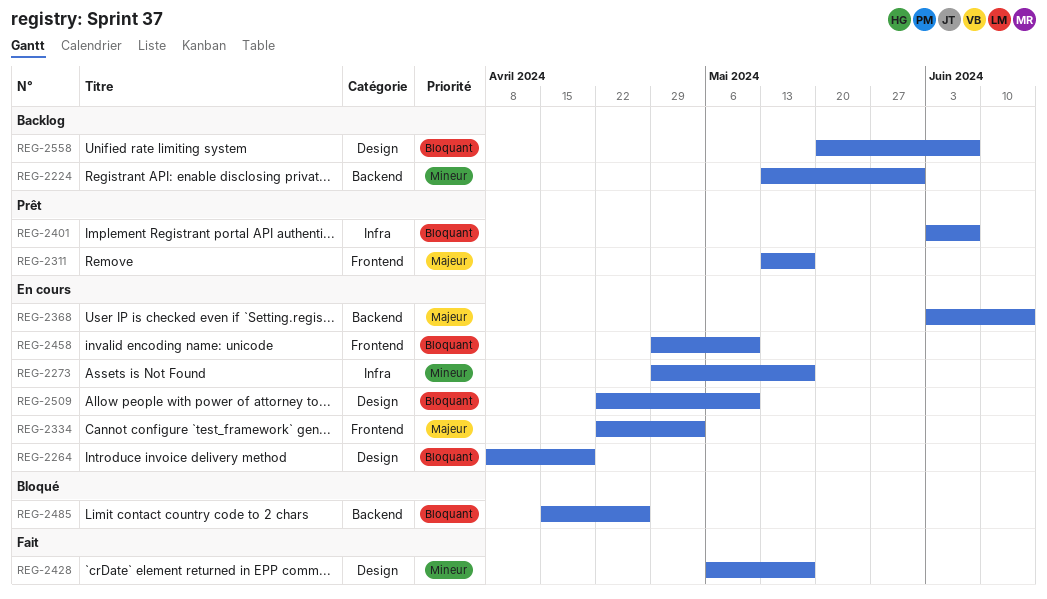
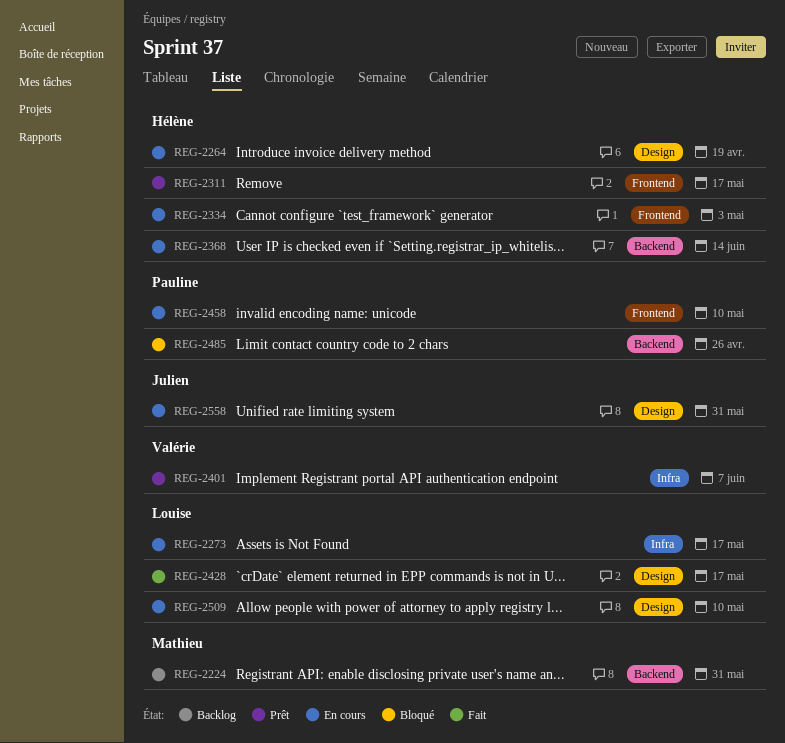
REG-2558, status: Backlog -> En cours
REG-2558, due: Jun 7 -> May 31

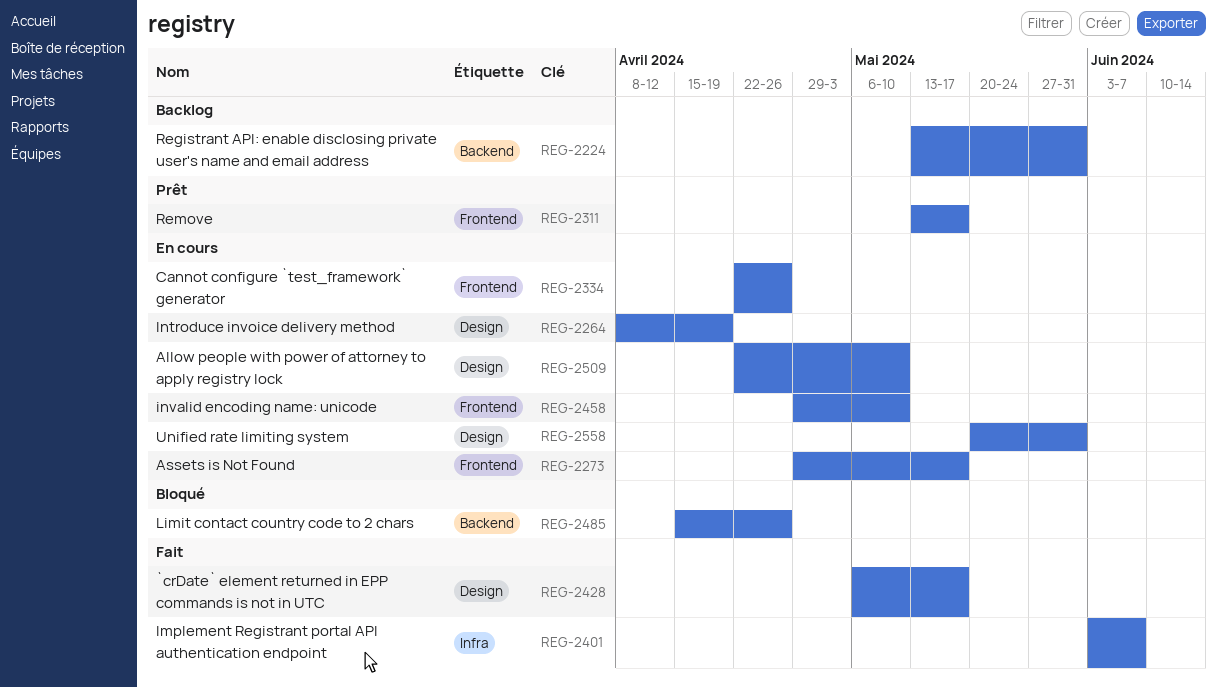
REG-2273, label: Infra -> Frontend
REG-2334, due: May 3 -> Apr 26
REG-2368: present -> none
REG-2401, status: Prêt -> Fait

